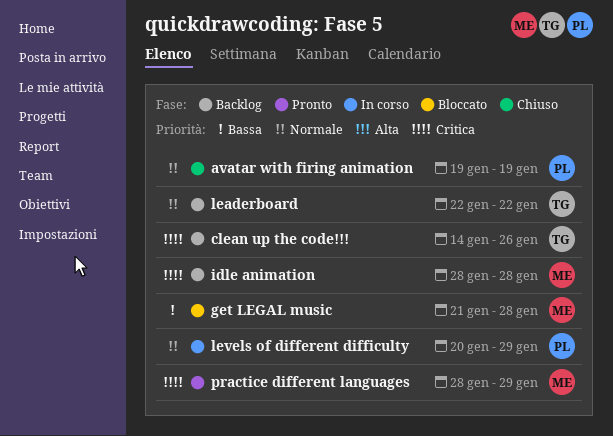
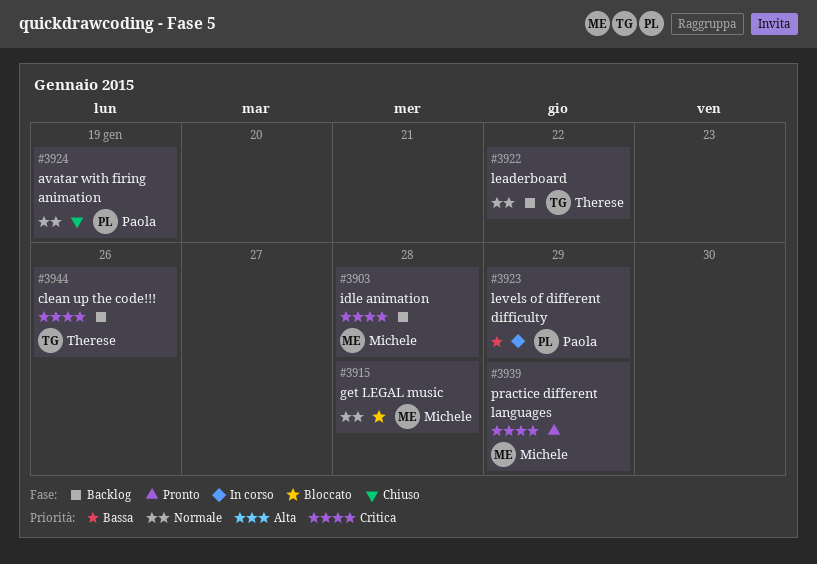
get LEGAL music, priority: Bassa -> Normale
levels of different difficulty, priority: Normale -> Bassa

